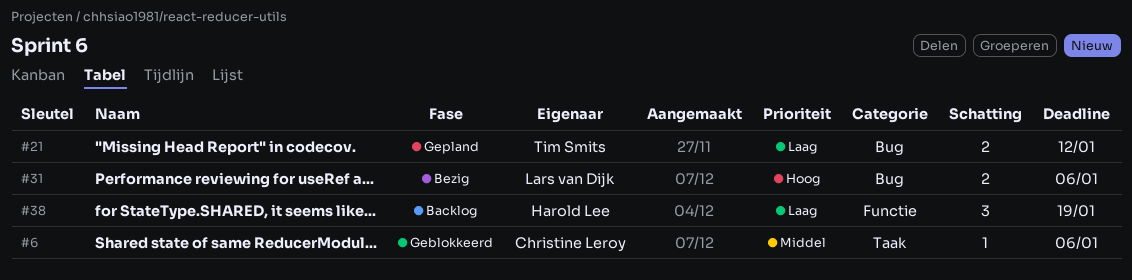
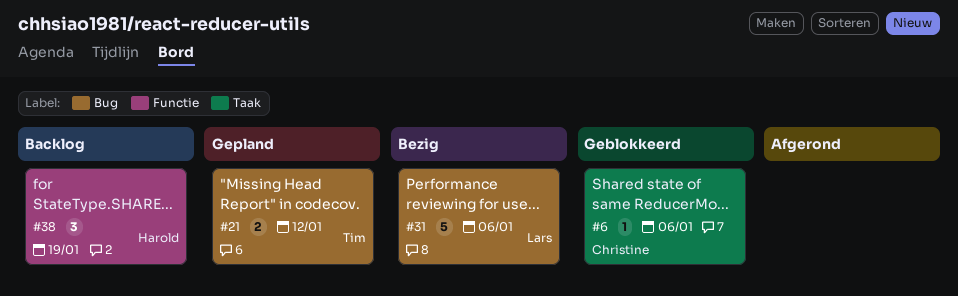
#31, estimate: 2 -> 5

